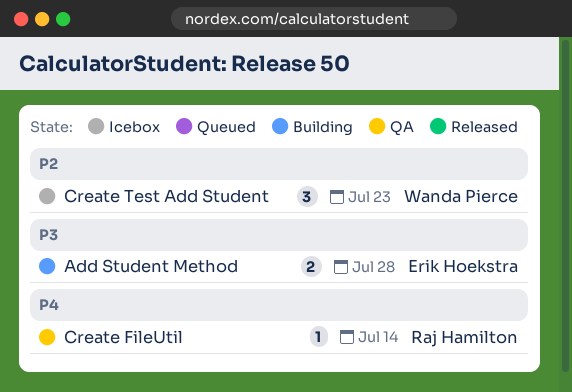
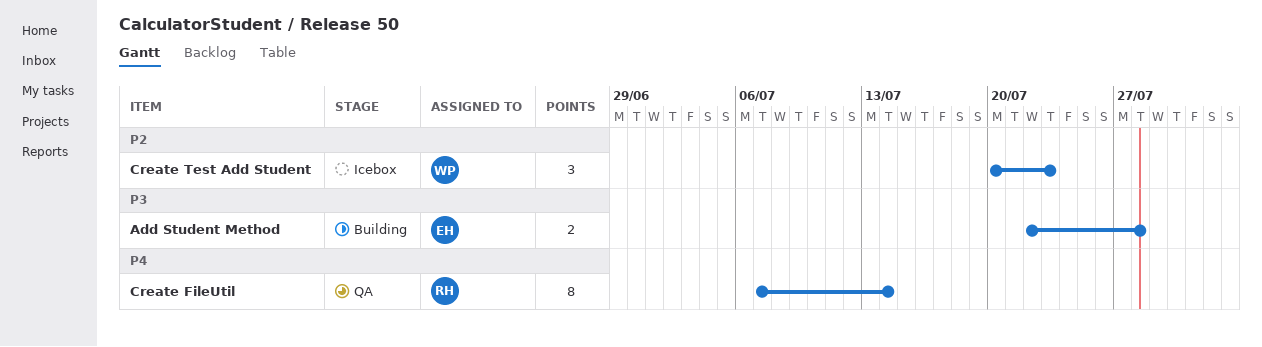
Create FileUtil, estimate: 1 -> 8

